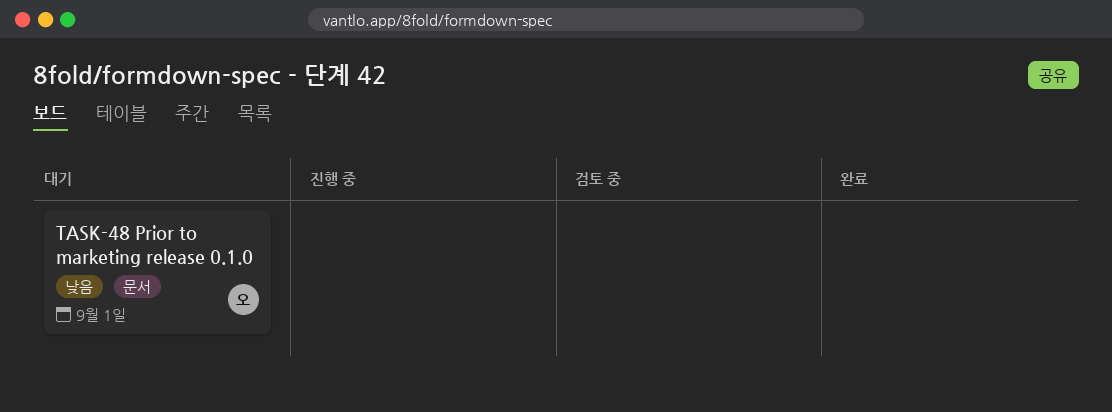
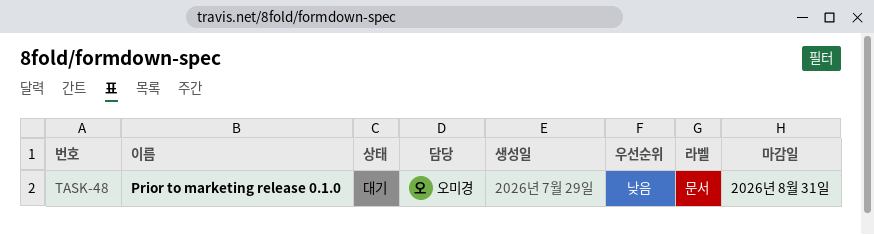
TASK-48, due: Sep 1 -> Aug 31

